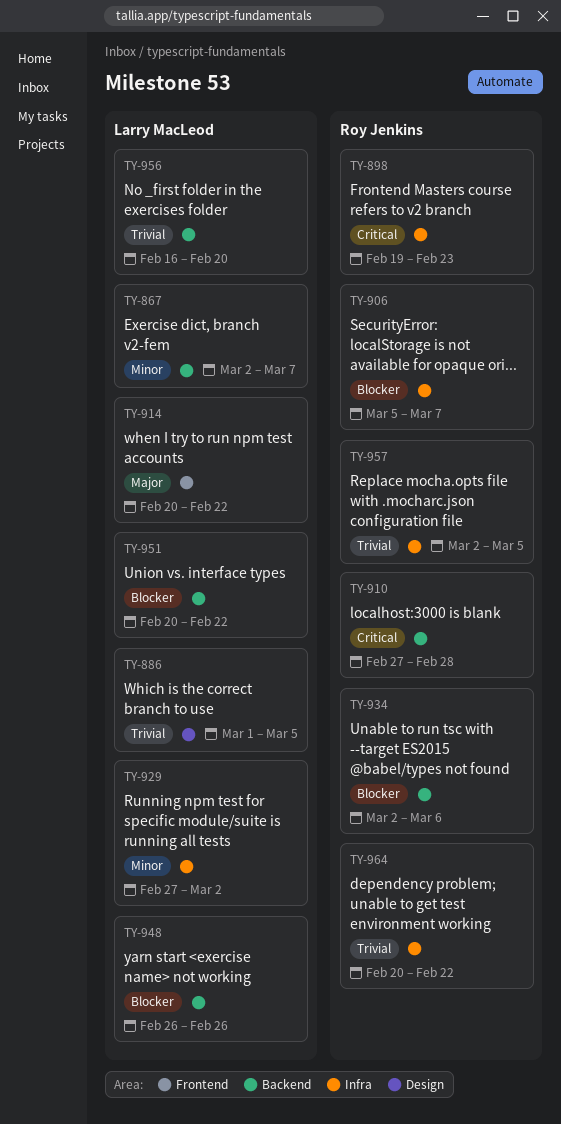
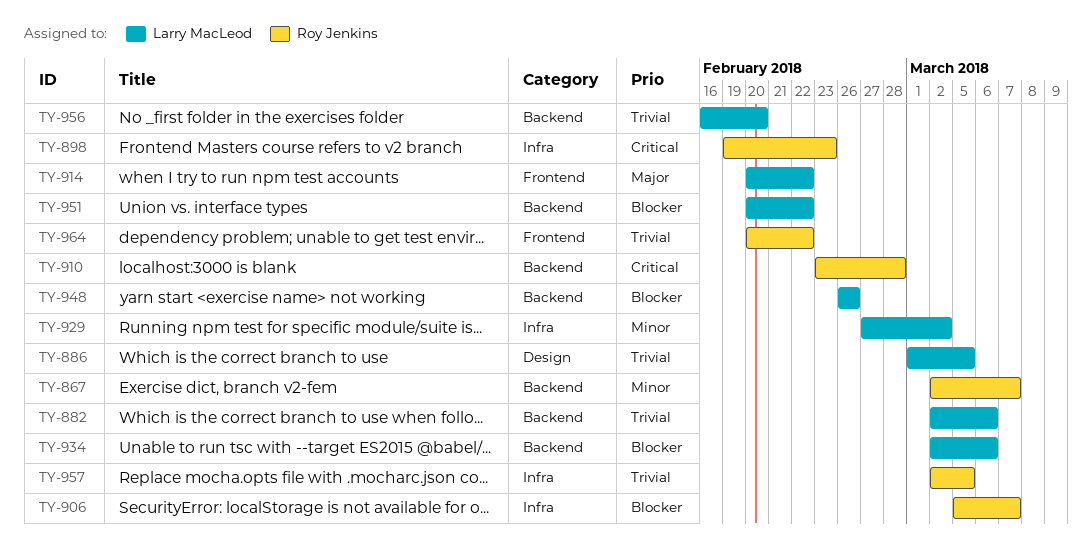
TY-867, owner: Larry MacLeod -> Roy Jenkins
TY-882: none -> present
TY-910, start: Feb 27 -> Feb 23
TY-934, owner: Roy Jenkins -> Larry MacLeod
TY-964, label: Infra -> Frontend

